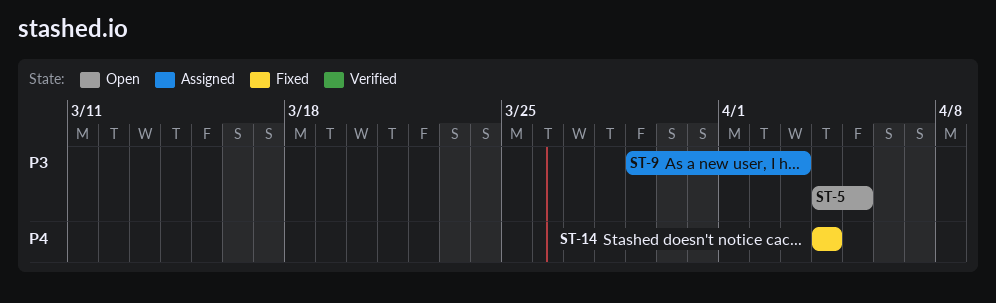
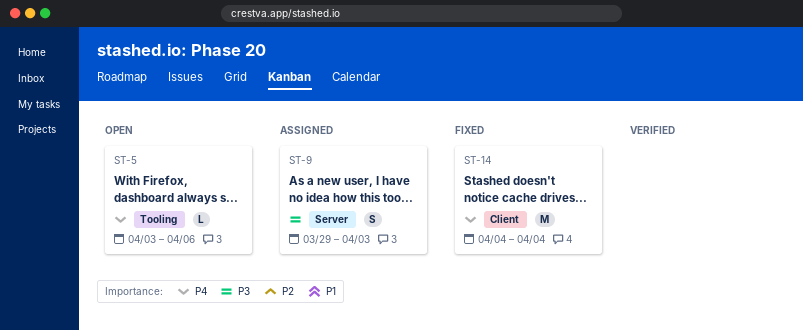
ST-5, priority: P3 -> P4
ST-5, start: Apr 4 -> Apr 3
ST-5, due: Apr 5 -> Apr 6

